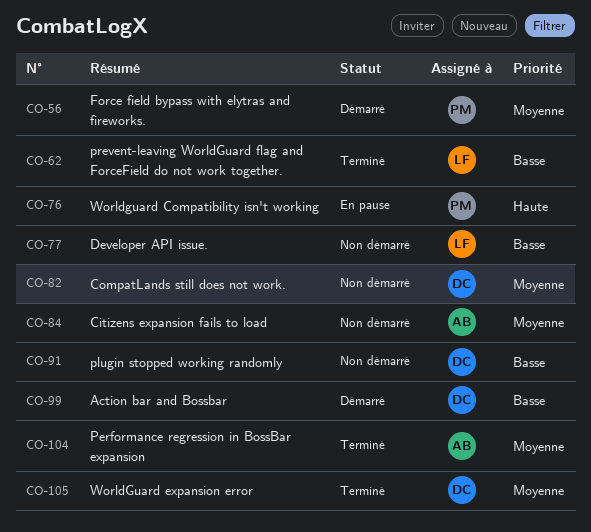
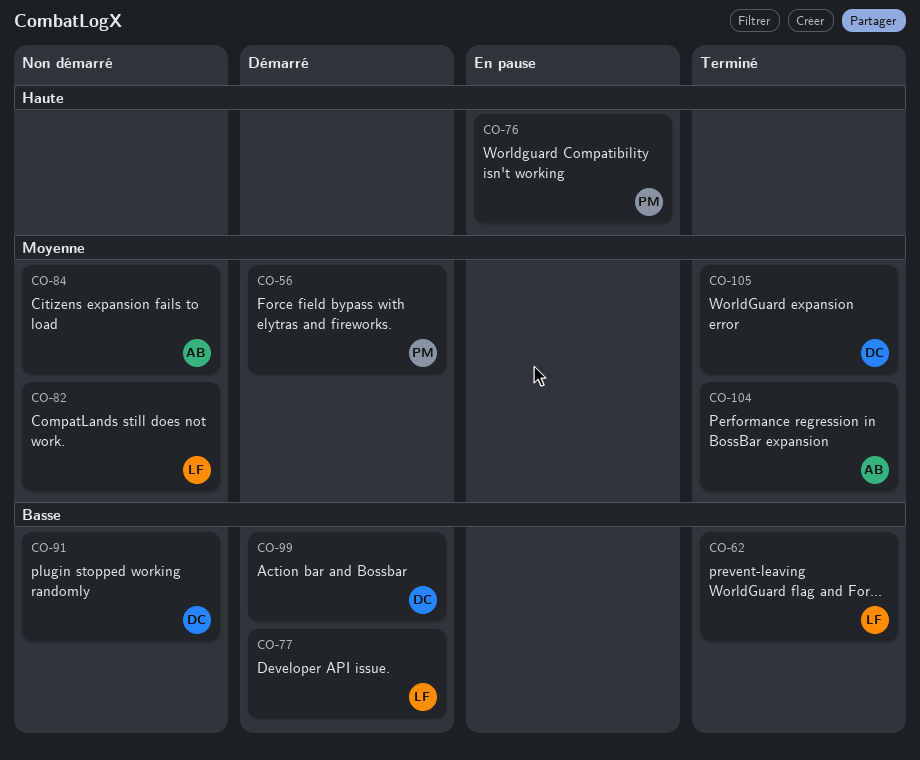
CO-77, status: Non démarré -> Démarré
CO-82, owner: DC -> LF

